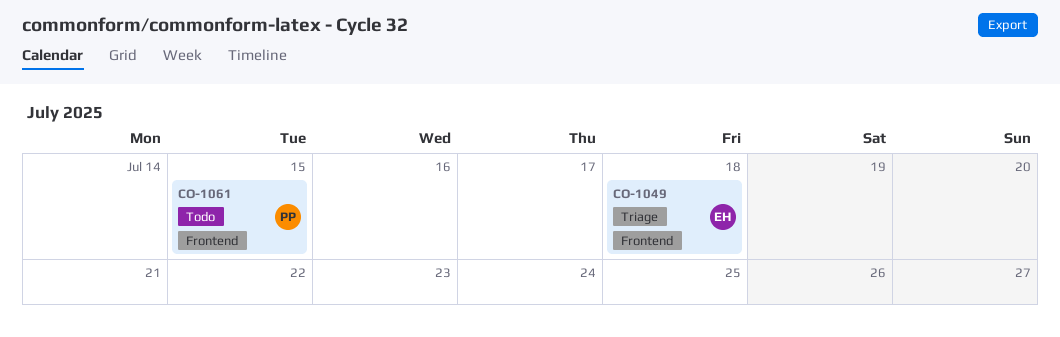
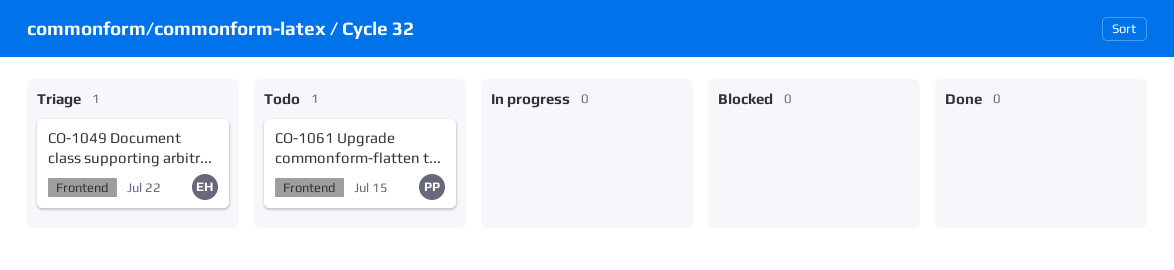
CO-1049, due: Jul 18 -> Jul 22

